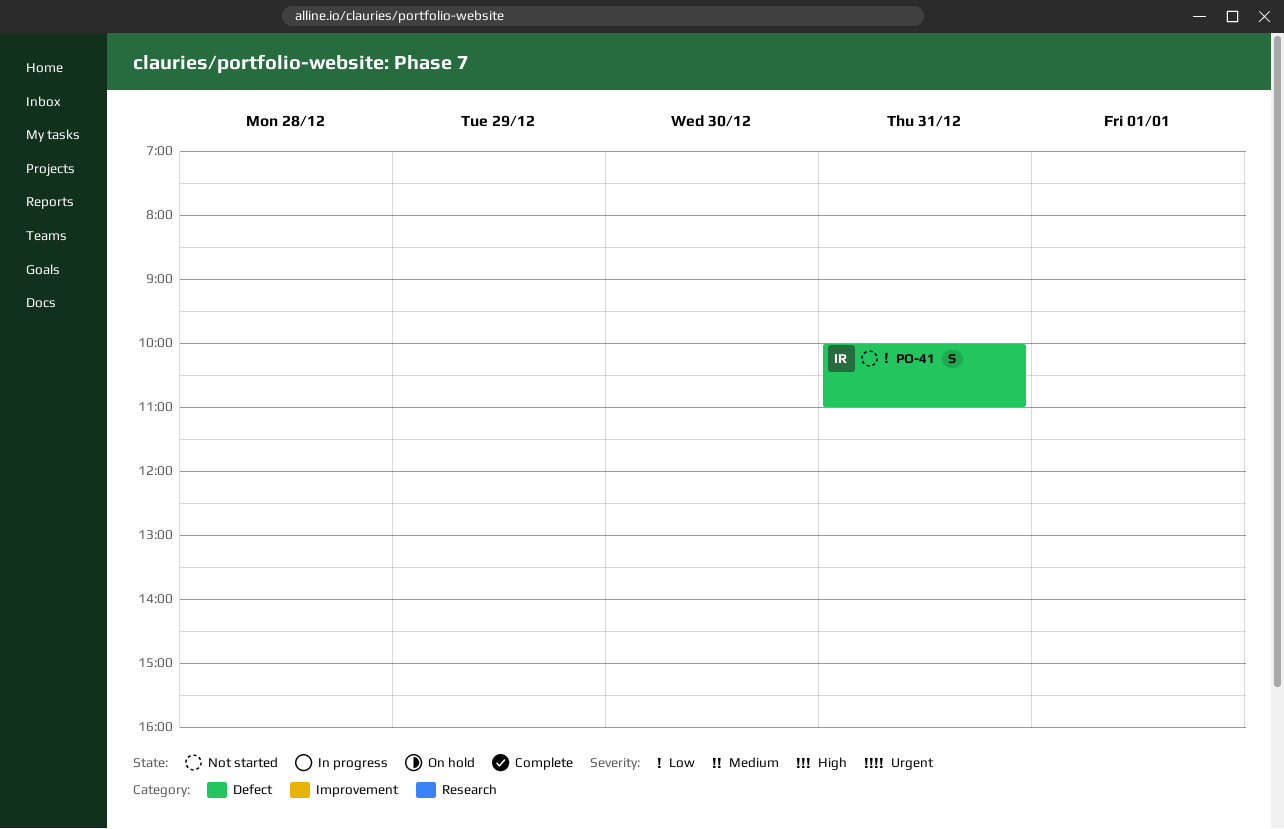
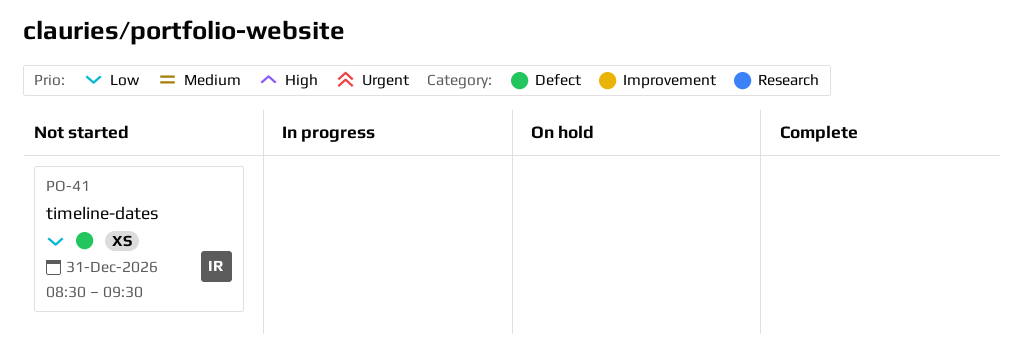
PO-41, estimate: S -> XS
PO-41, begins: 10:00 -> 08:30
PO-41, ends: 11:00 -> 09:30

